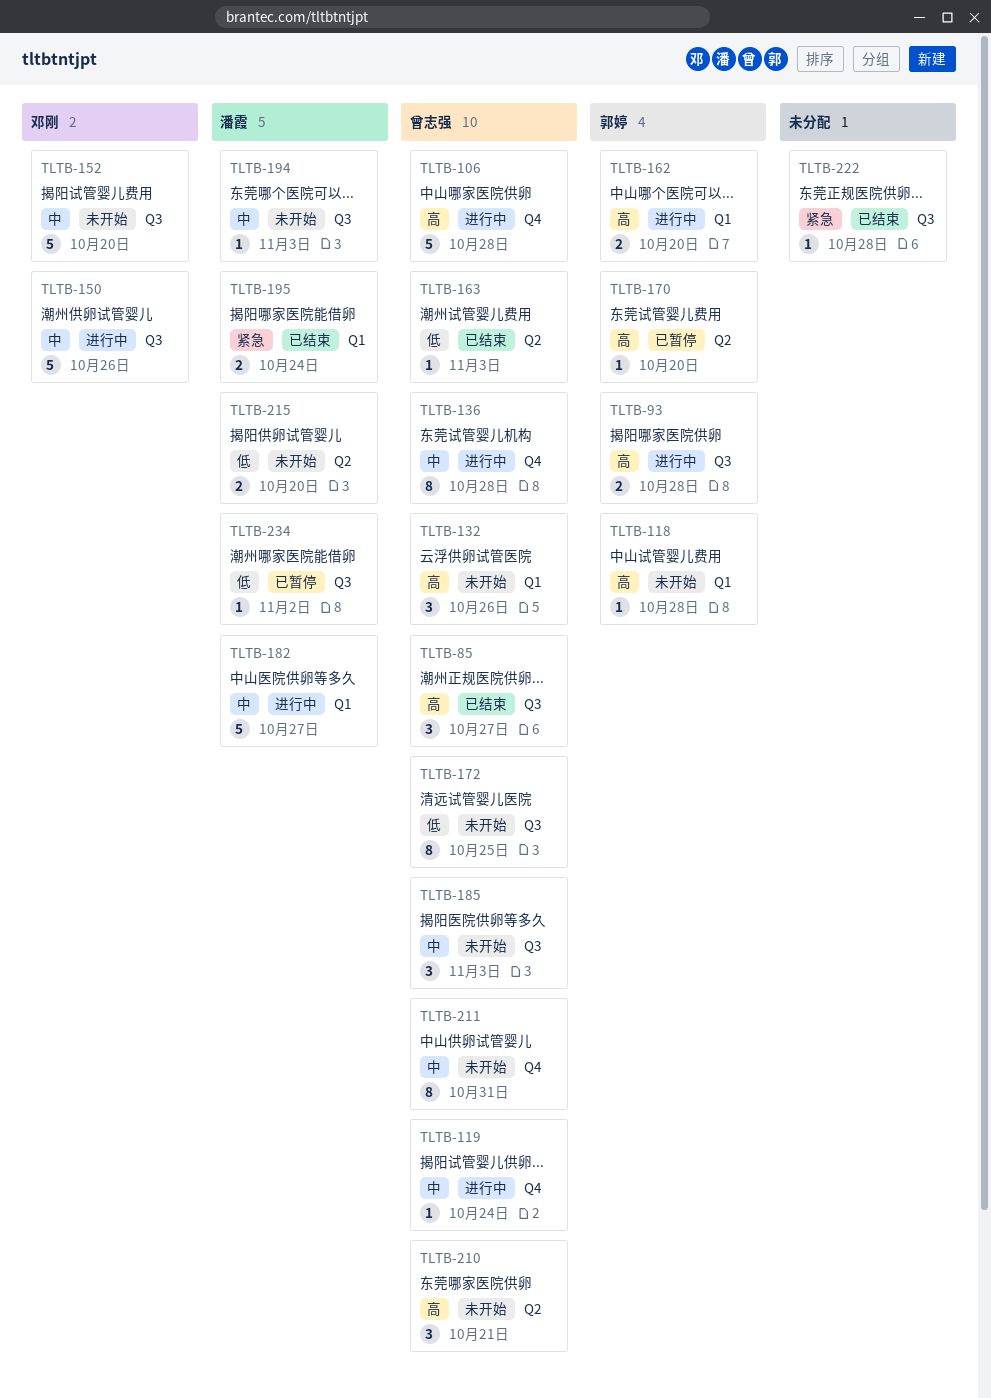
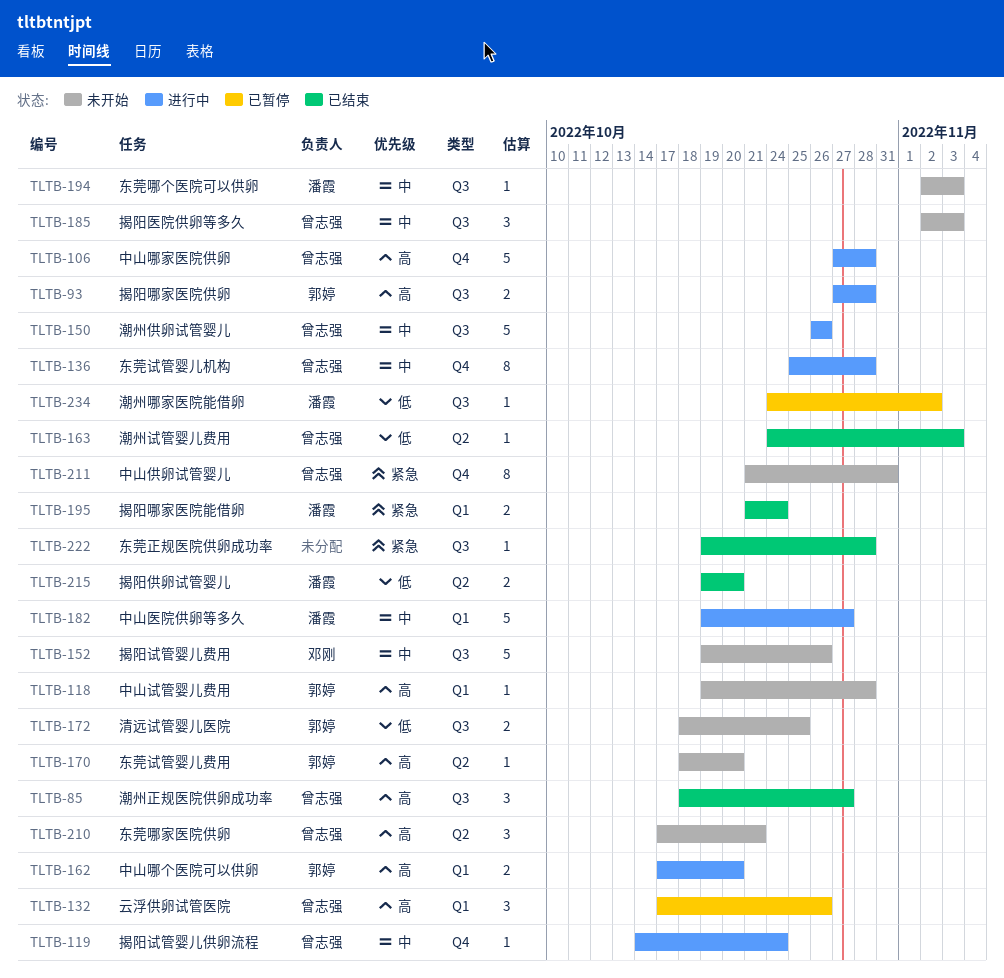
TLTB-132, status: 未开始 -> 已暂停
TLTB-150, owner: 邓刚 -> 曾志强
TLTB-152, due: Oct 20 -> Oct 26
TLTB-170, status: 已暂停 -> 未开始
TLTB-172, owner: 曾志强 -> 郭婷
TLTB-172, estimate: 8 -> 2
TLTB-211, priority: 中 -> 紧急
TLTB-215, status: 未开始 -> 已结束

